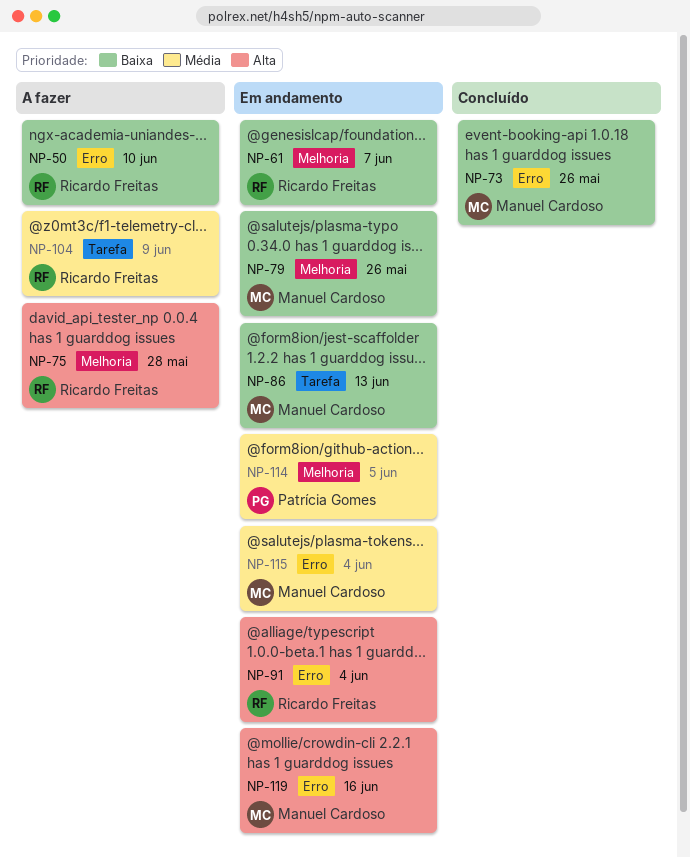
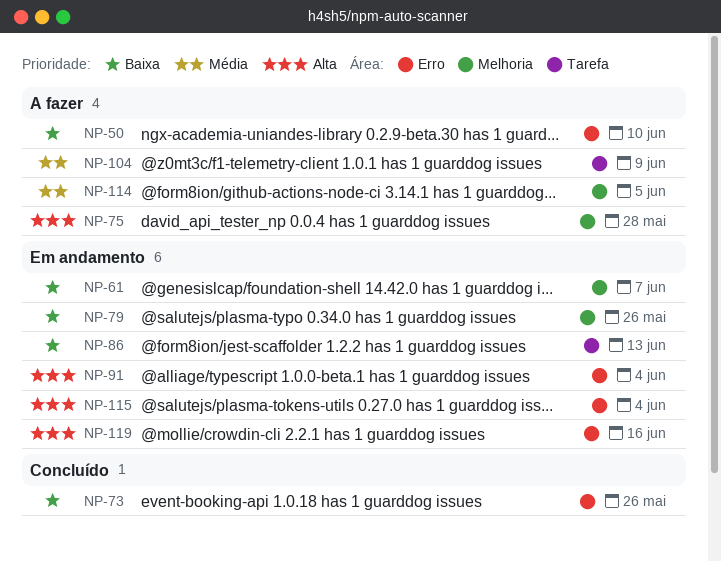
NP-114, status: Em andamento -> A fazer
NP-115, priority: Média -> Alta

